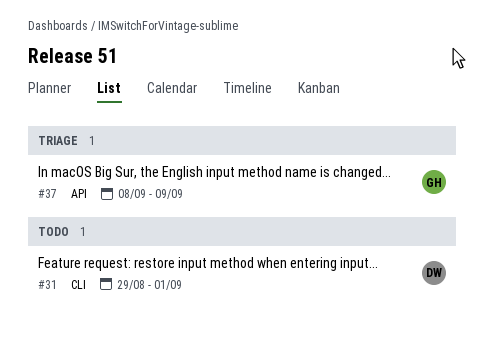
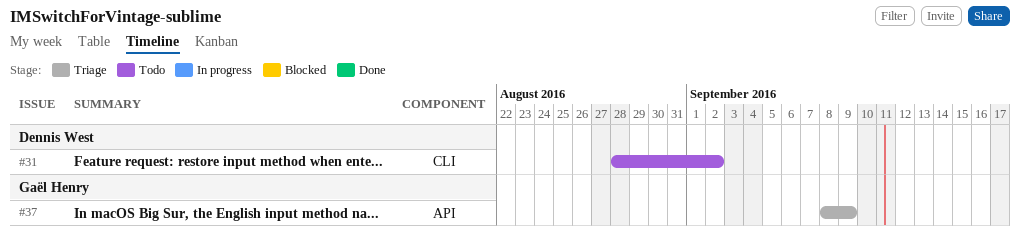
#31, start: Aug 29 -> Aug 28
#31, due: Sep 1 -> Sep 2

